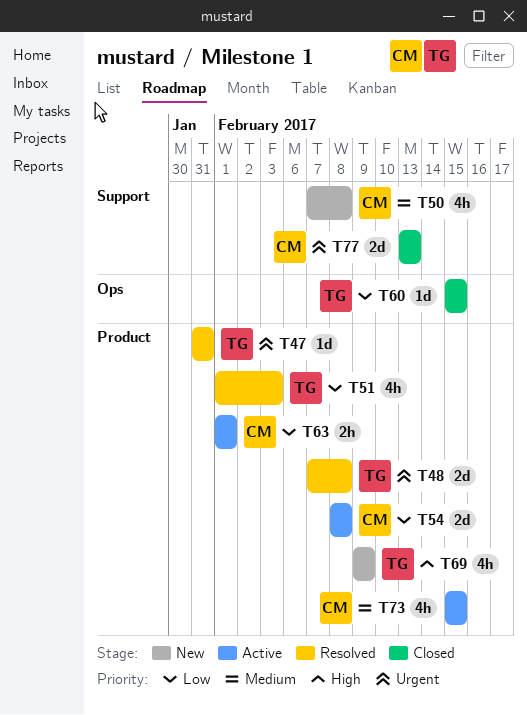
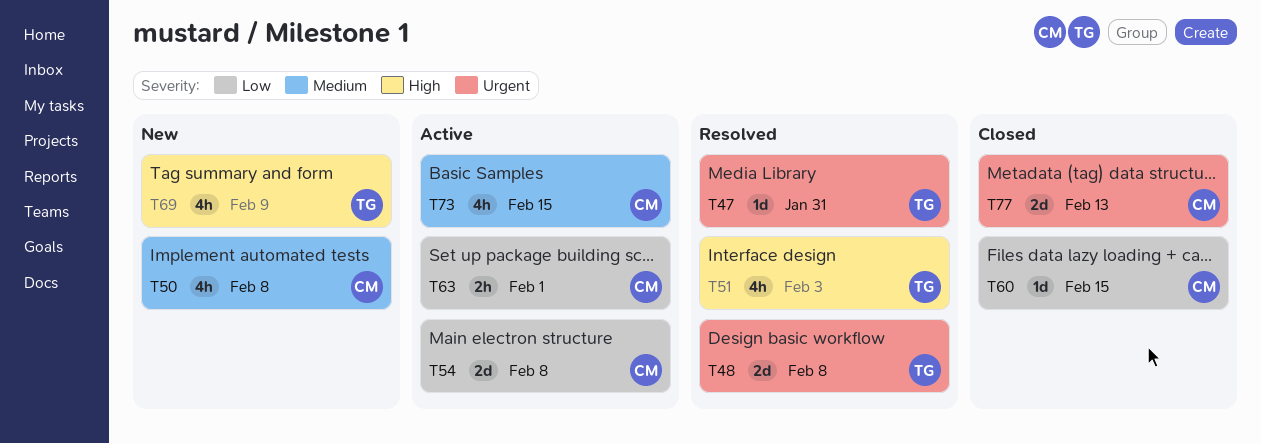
T51, priority: Low -> High
T60, owner: TG -> CM

